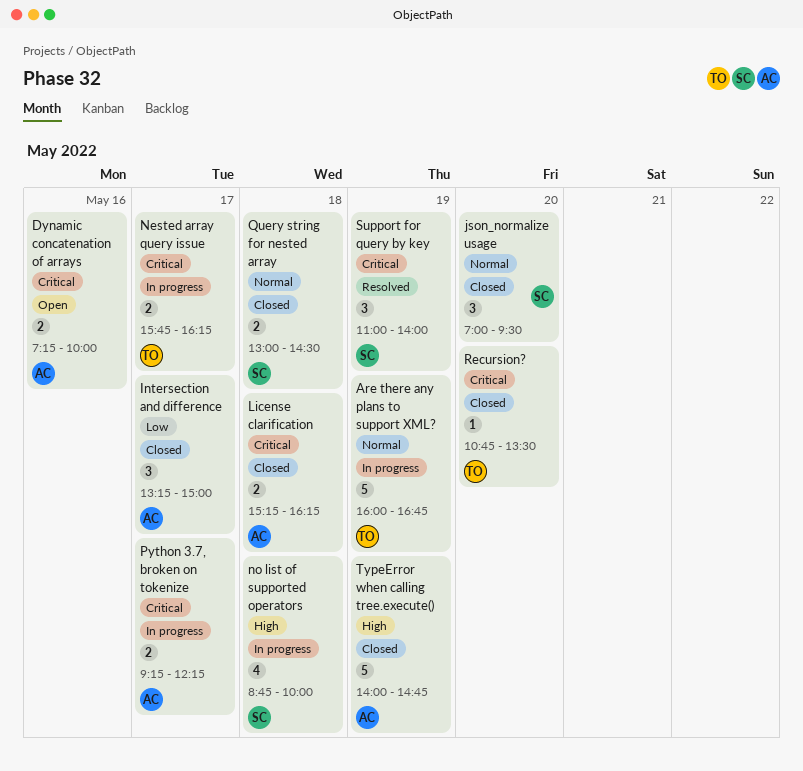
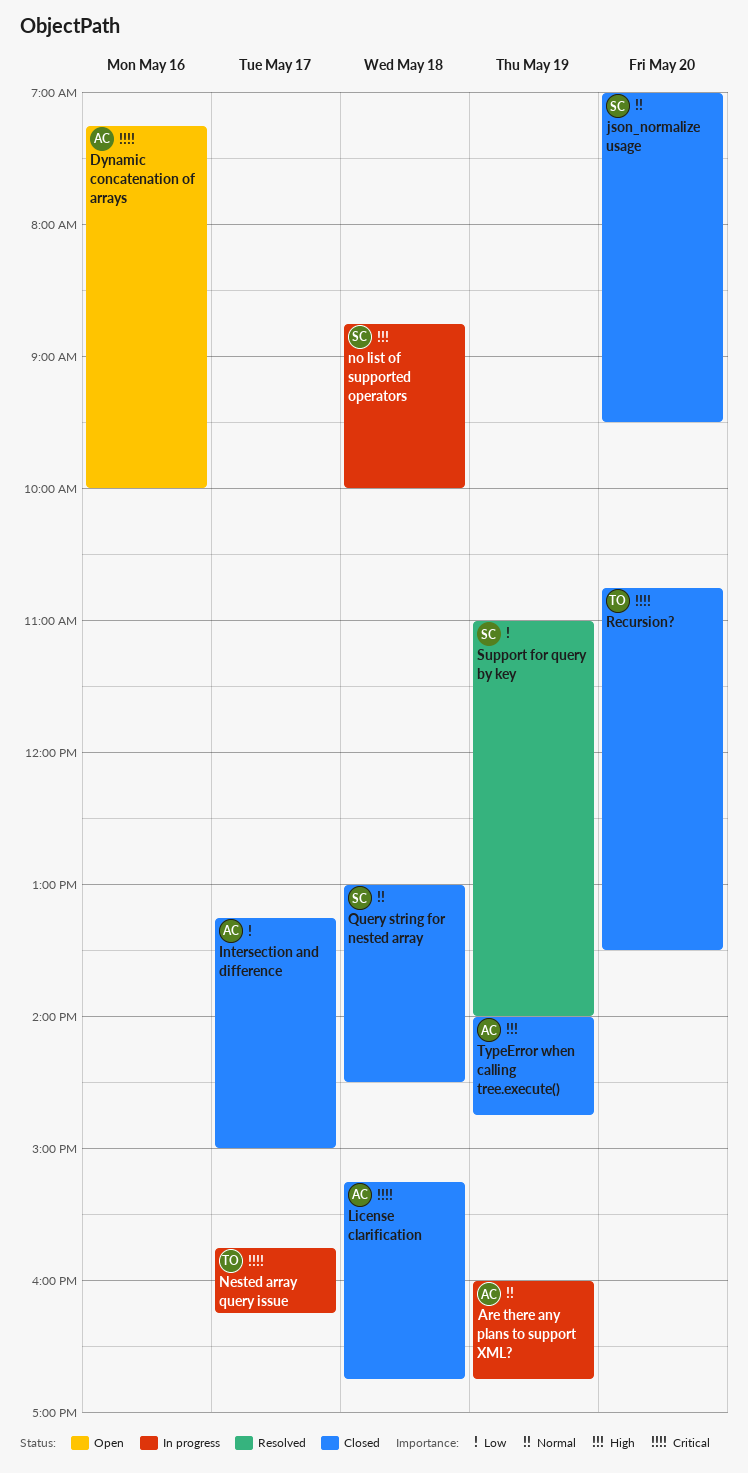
Are there any plans to support XML?, owner: TO -> AC
License clarification, ends: 16:15 -> 16:45
Python 3.7, broken on tokenize: present -> none
Support for query by key, priority: Critical -> Low

